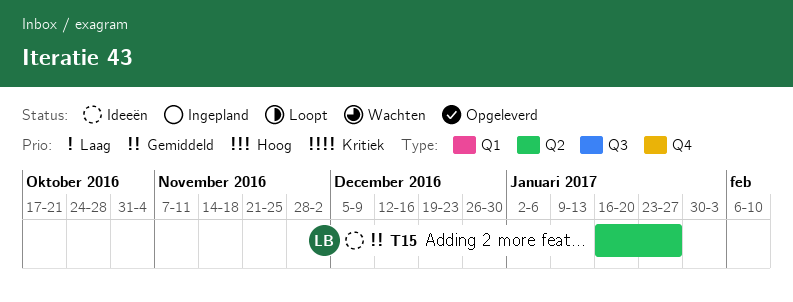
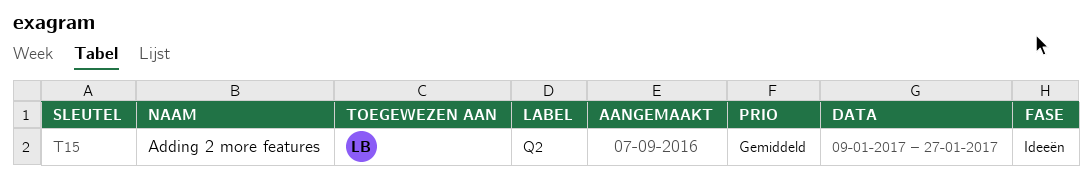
T15, start: Jan 16 -> Jan 9

